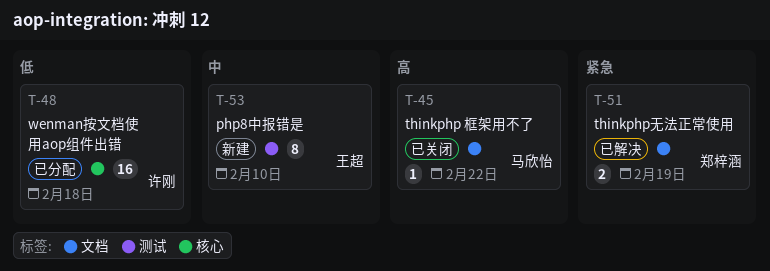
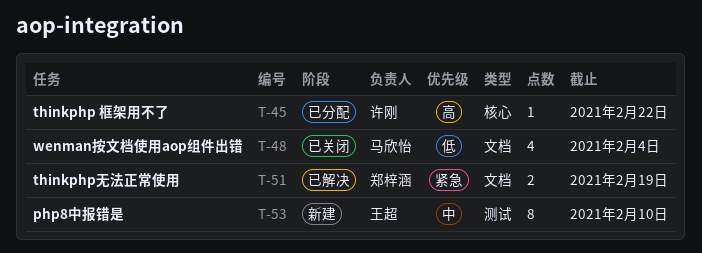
T-45, status: 已关闭 -> 已分配
T-45, owner: 马欣怡 -> 许刚
T-45, label: 文档 -> 核心
T-48, status: 已分配 -> 已关闭
T-48, owner: 许刚 -> 马欣怡
T-48, label: 核心 -> 文档
T-48, estimate: 16 -> 4
T-48, due: Feb 18 -> Feb 4

